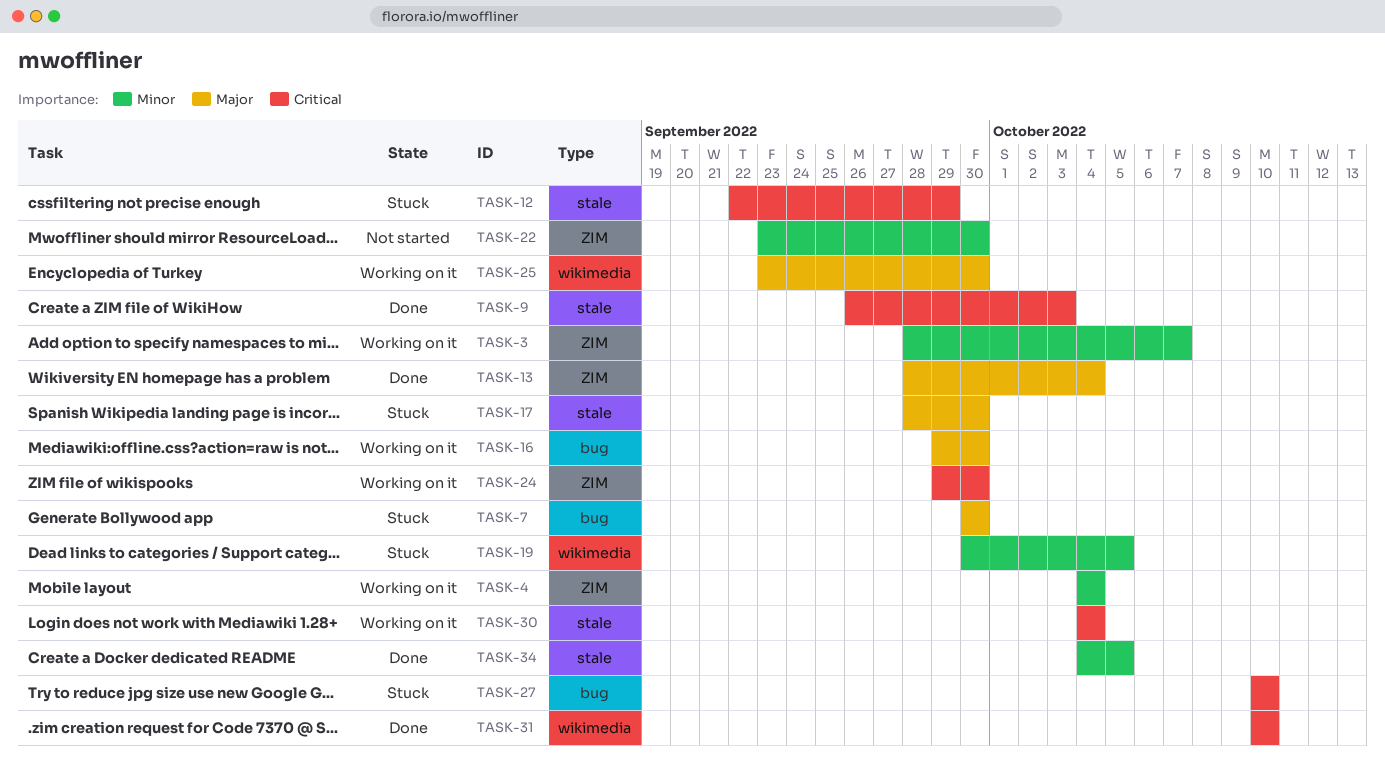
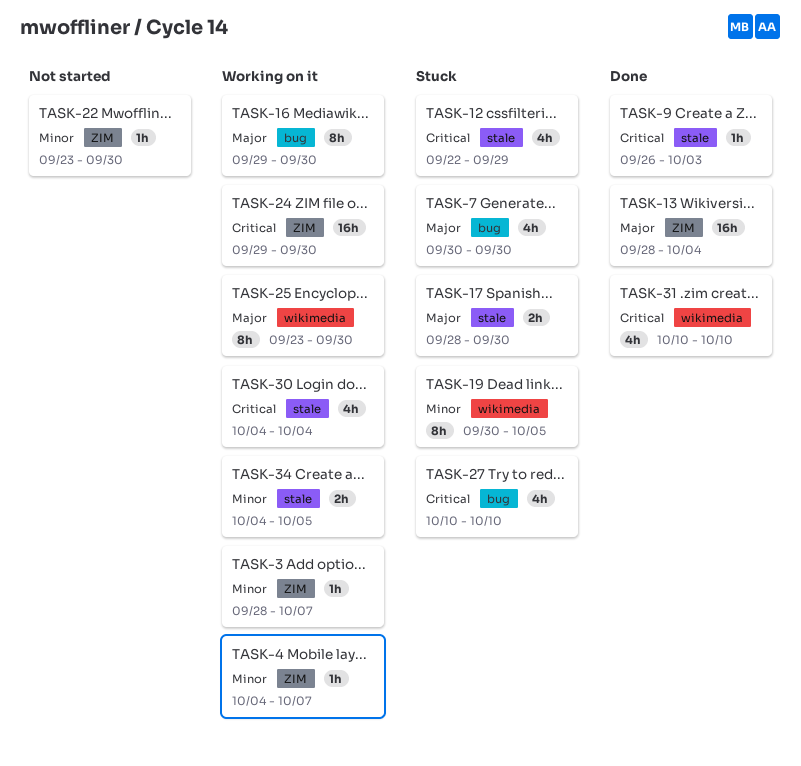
TASK-4, due: Oct 4 -> Oct 7
TASK-34, status: Done -> Working on it

